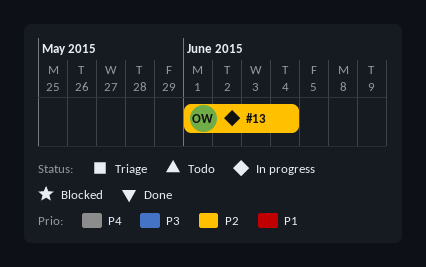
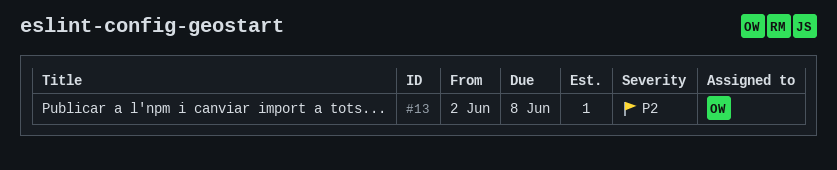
#13, start: Jun 1 -> Jun 2
#13, due: Jun 4 -> Jun 8

